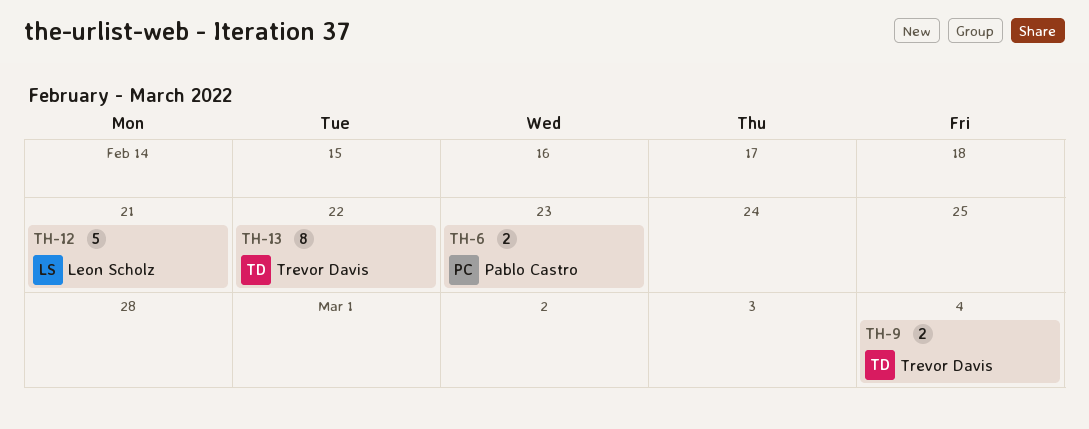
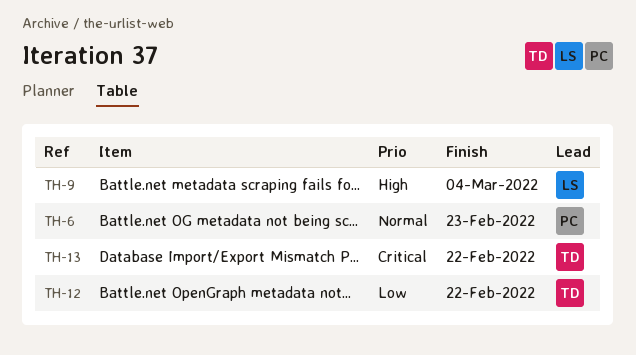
TH-9, owner: Trevor Davis -> Leon Scholz
TH-12, owner: Leon Scholz -> Trevor Davis
TH-12, due: Feb 21 -> Feb 22

